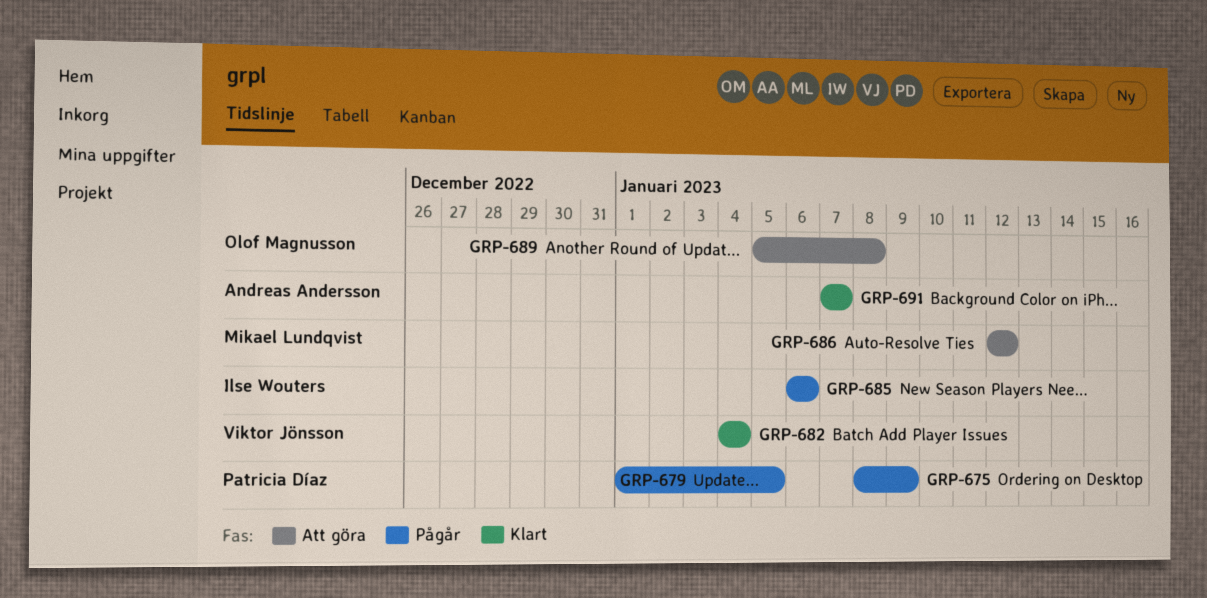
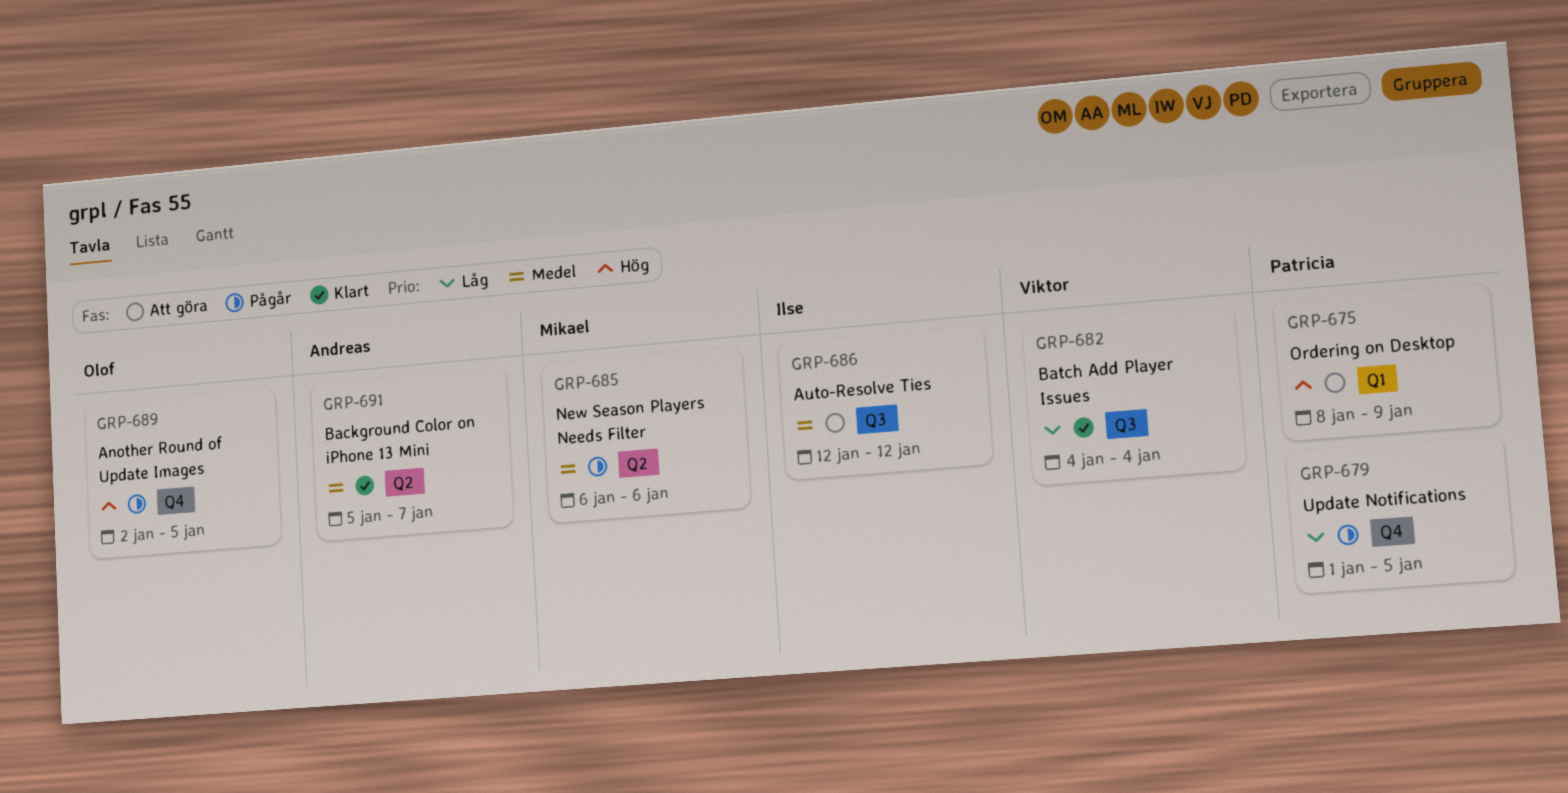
GRP-675, status: Pågår -> Att göra
GRP-685, owner: Ilse Wouters -> Mikael Lundqvist
GRP-686, owner: Mikael Lundqvist -> Ilse Wouters
GRP-689, status: Att göra -> Pågår
GRP-689, start: Jan 5 -> Jan 2
GRP-689, due: Jan 8 -> Jan 5
GRP-691, start: Jan 7 -> Jan 5

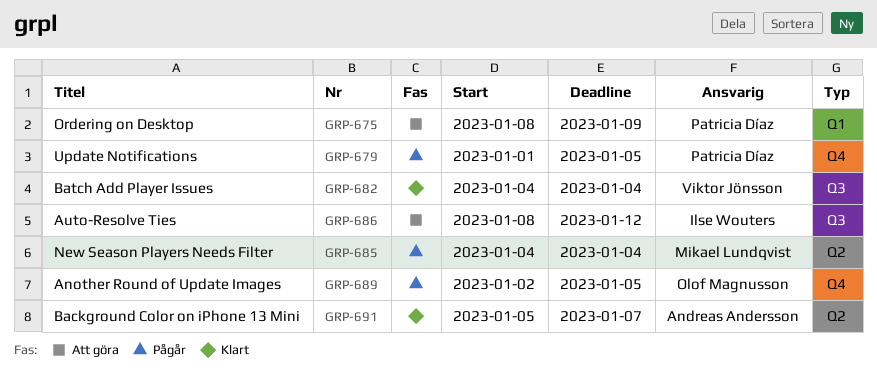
GRP-685, start: Jan 6 -> Jan 4
GRP-685, due: Jan 6 -> Jan 4
GRP-686, start: Jan 12 -> Jan 8

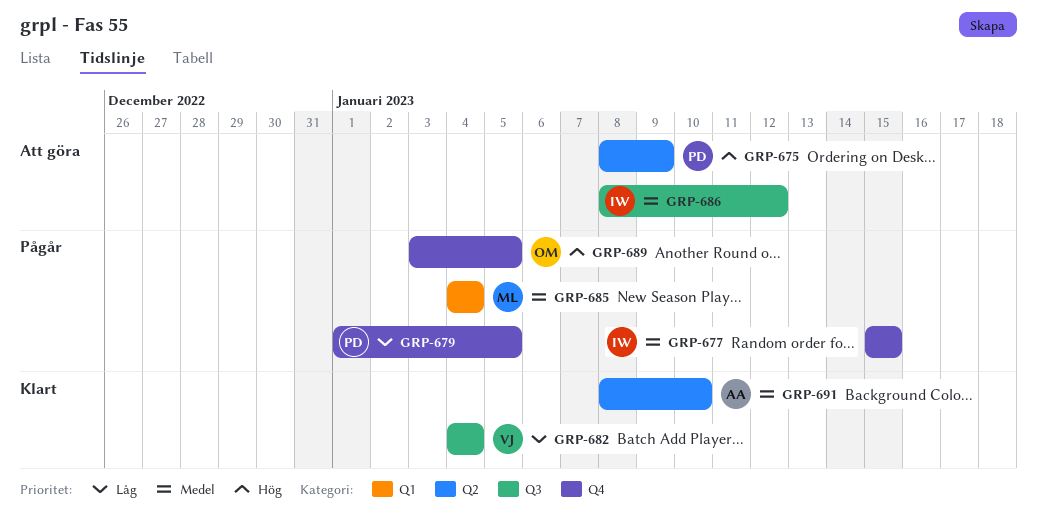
GRP-675, label: Q1 -> Q2
GRP-677: none -> present
GRP-685, label: Q2 -> Q1
GRP-689, start: Jan 2 -> Jan 3
GRP-691, start: Jan 5 -> Jan 8
GRP-691, due: Jan 7 -> Jan 10

